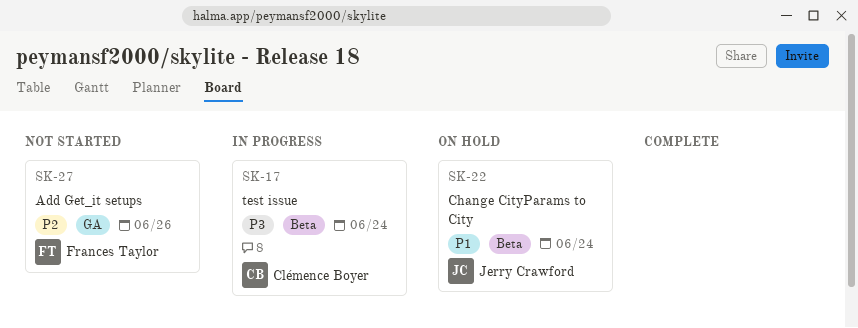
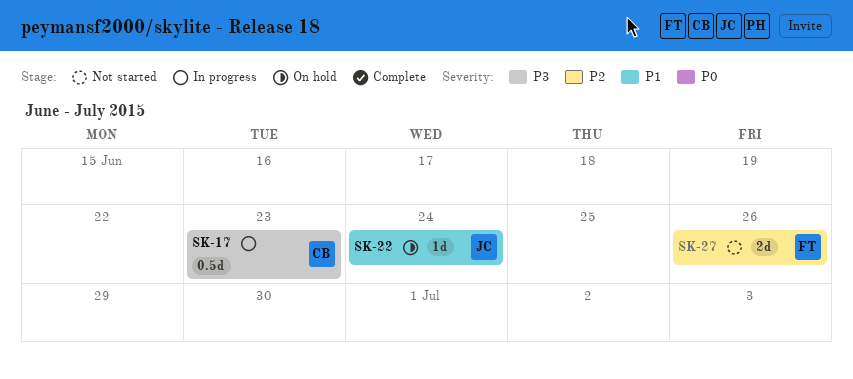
SK-17, due: Jun 24 -> Jun 23

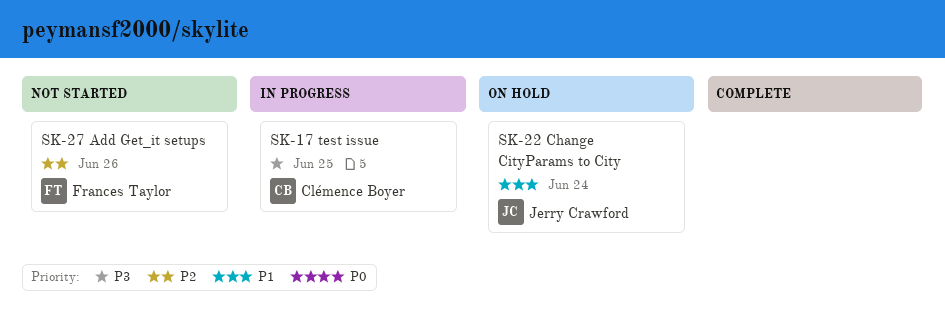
SK-17, due: Jun 23 -> Jun 25

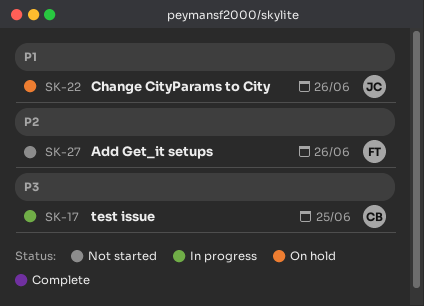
SK-22, due: Jun 24 -> Jun 26

